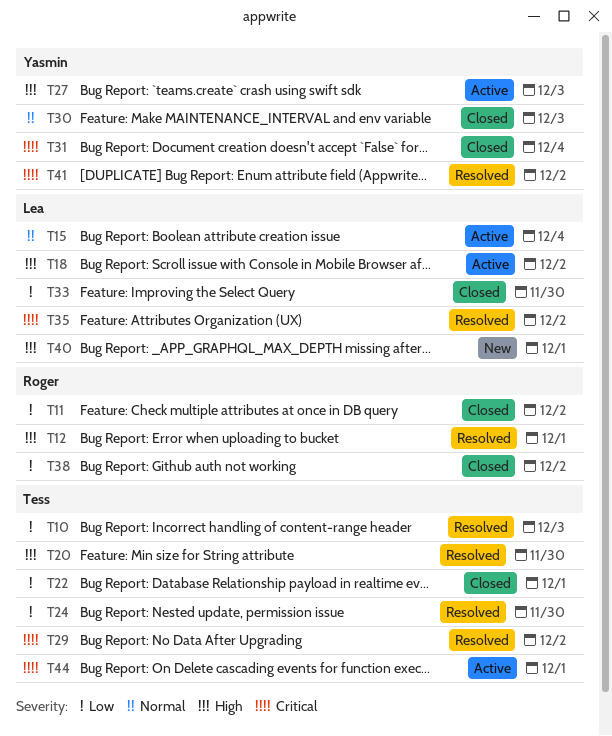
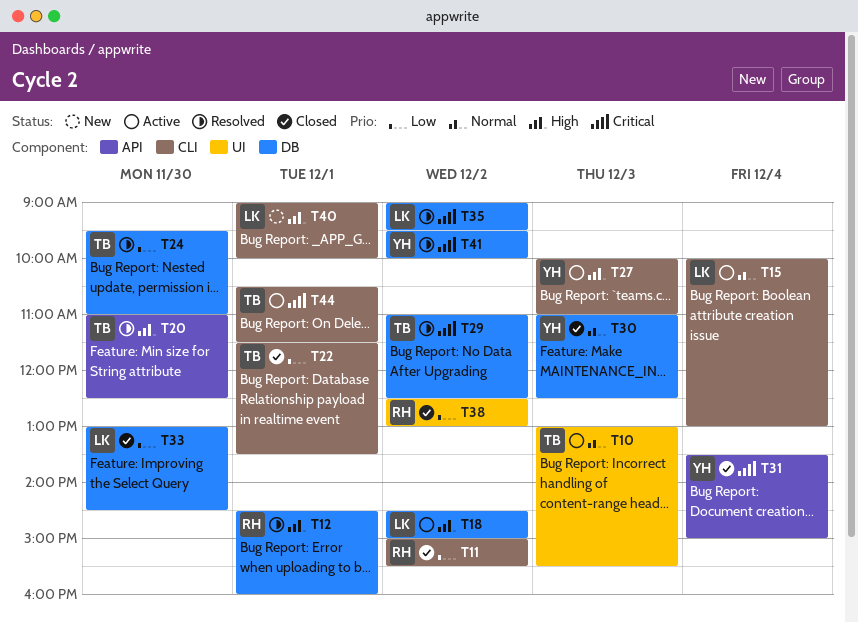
T10, status: Resolved -> Active
T10, priority: Low -> Normal

